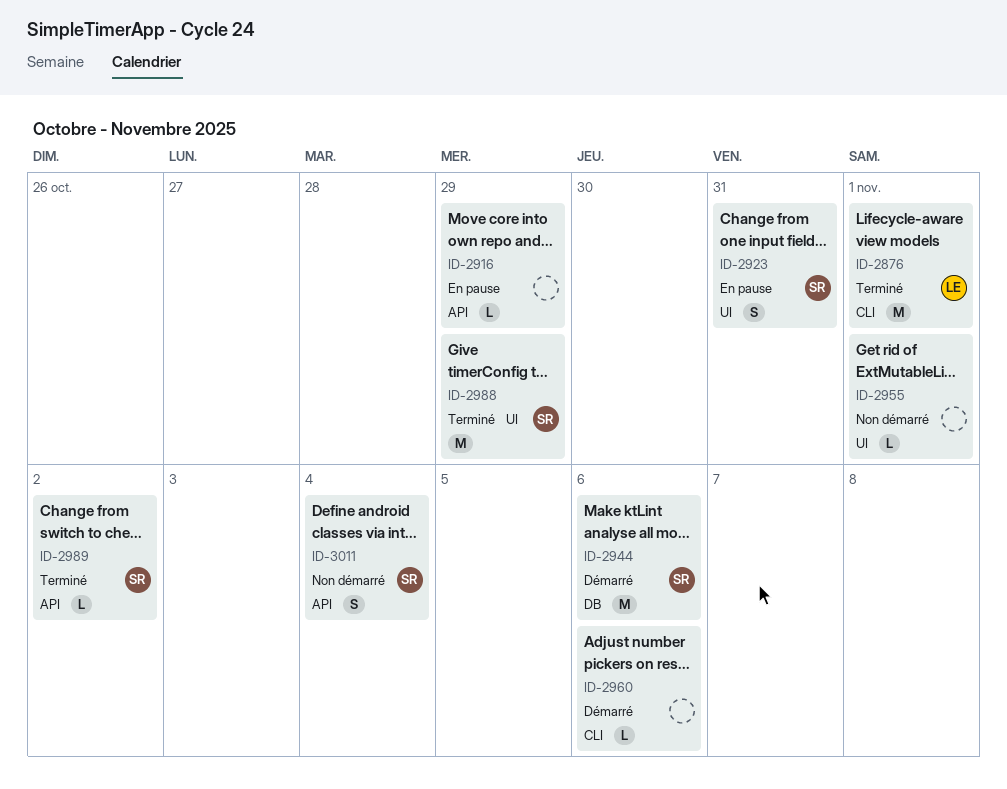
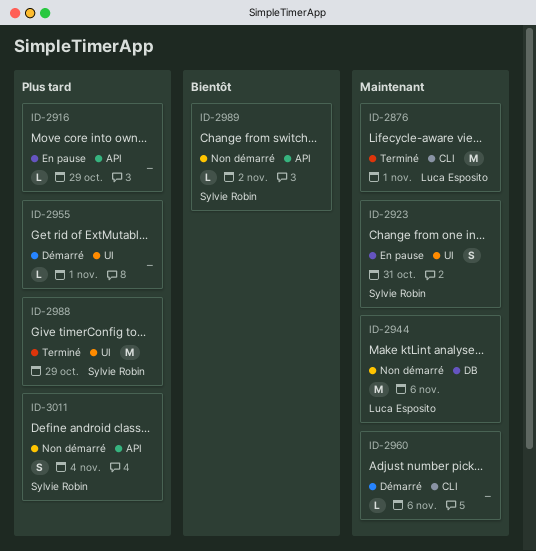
ID-2944, status: Démarré -> Non démarré
ID-2944, owner: Sylvie Robin -> Luca Esposito
ID-2955, status: Non démarré -> Démarré
ID-2989, status: Terminé -> Non démarré

